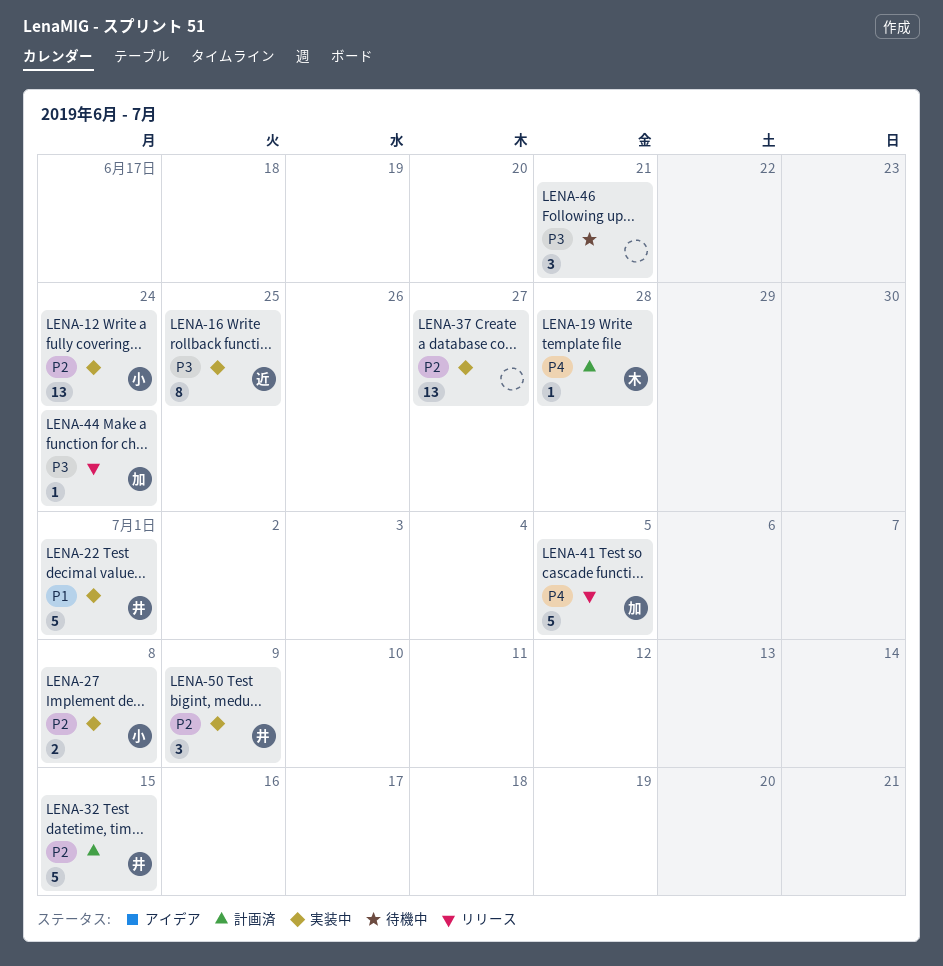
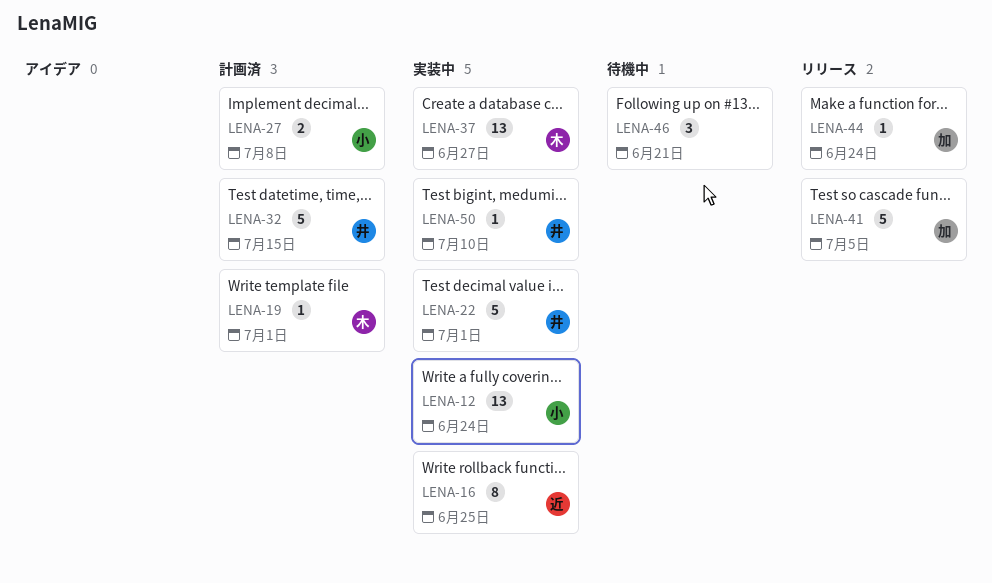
LENA-19, due: Jun 28 -> Jul 1
LENA-27, status: 実装中 -> 計画済
LENA-37, owner: none -> 木
LENA-50, estimate: 3 -> 1
LENA-50, due: Jul 9 -> Jul 10

